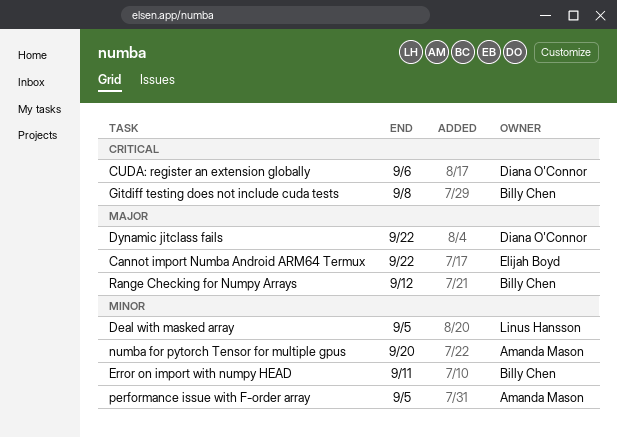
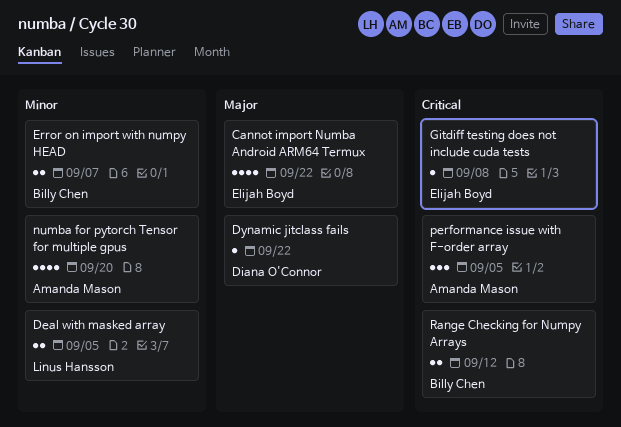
CUDA: register an extension globally: present -> none
Error on import with numpy HEAD, due: Sep 11 -> Sep 7
Gitdiff testing does not include cuda tests, owner: Billy Chen -> Elijah Boyd
performance issue with F-order array, priority: Minor -> Critical
Range Checking for Numpy Arrays, priority: Major -> Critical

